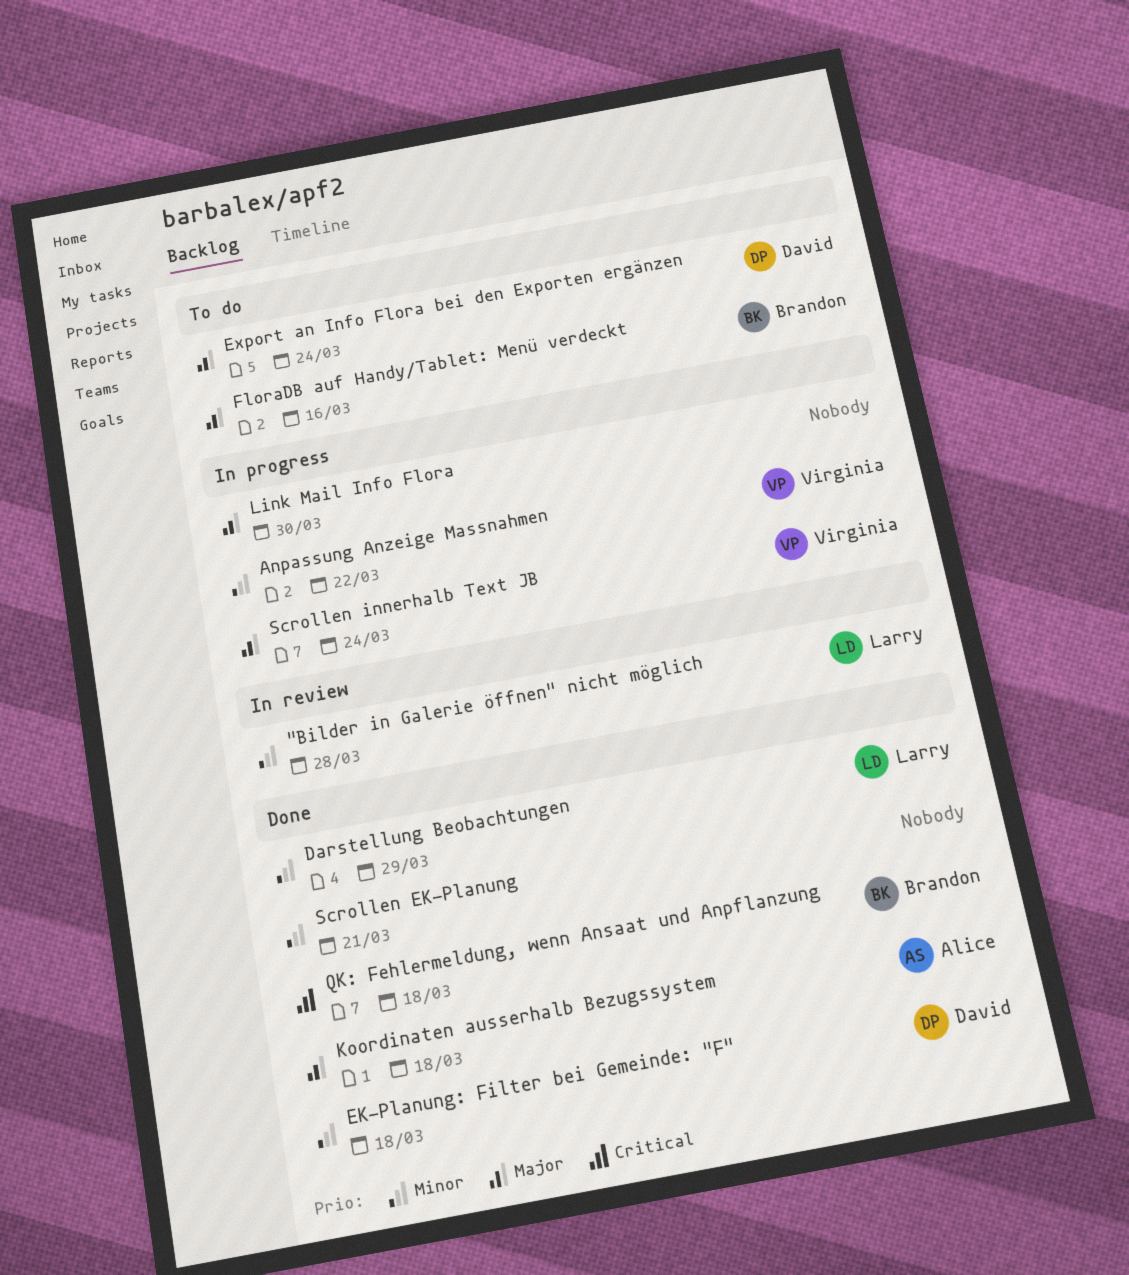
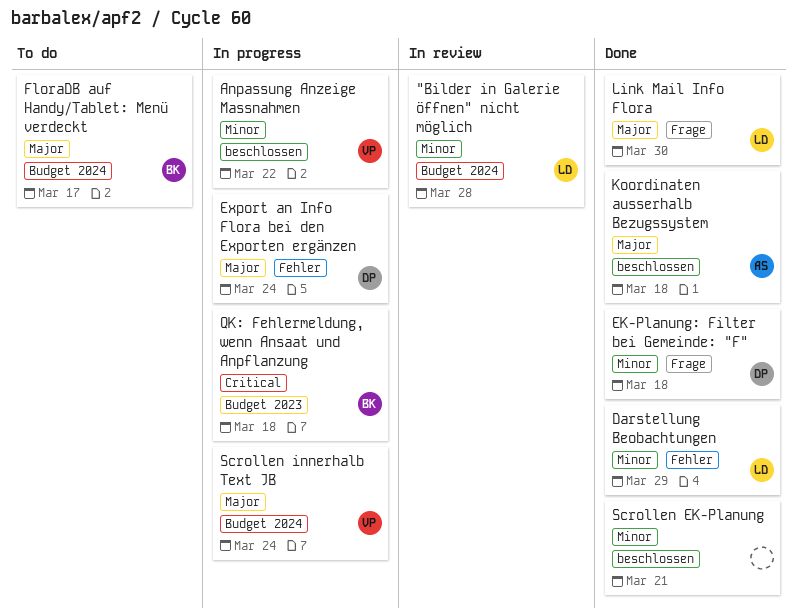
Export an Info Flora bei den Exporten ergänzen, status: To do -> In progress
FloraDB auf Handy/Tablet: Menü verdeckt, due: Mar 16 -> Mar 17
Link Mail Info Flora, status: In progress -> Done
Link Mail Info Flora, owner: none -> Larry
QK: Fehlermeldung, wenn Ansaat und Anpflanzung, status: Done -> In progress

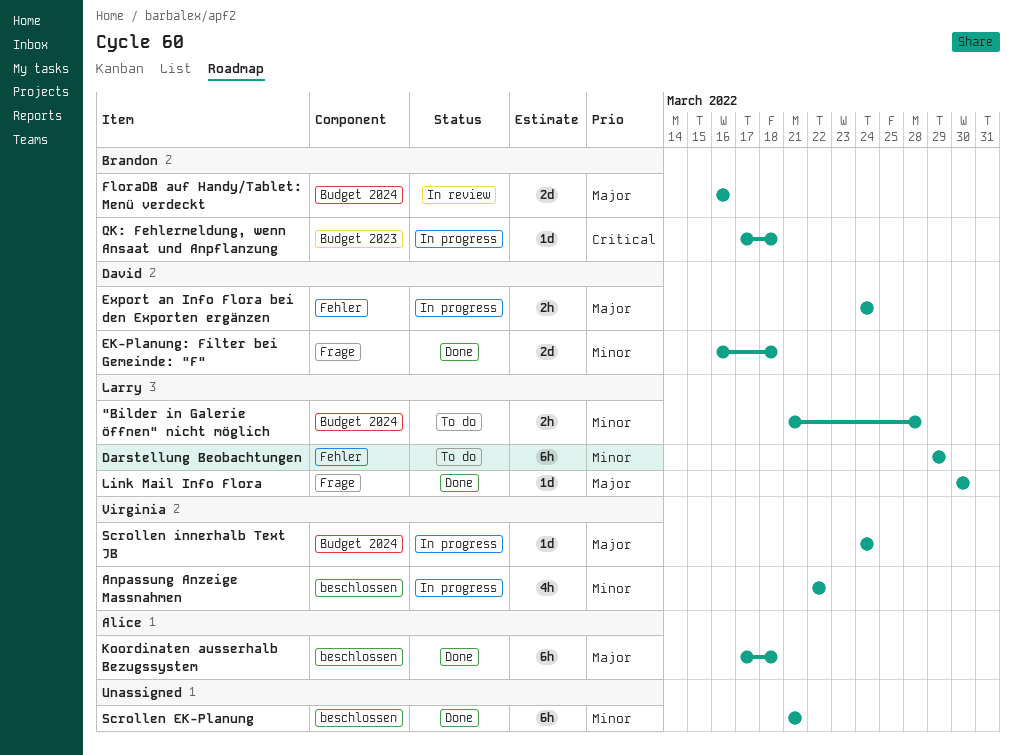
"Bilder in Galerie öffnen" nicht möglich, status: In review -> To do
Darstellung Beobachtungen, status: Done -> To do
FloraDB auf Handy/Tablet: Menü verdeckt, status: To do -> In review
FloraDB auf Handy/Tablet: Menü verdeckt, due: Mar 17 -> Mar 16

